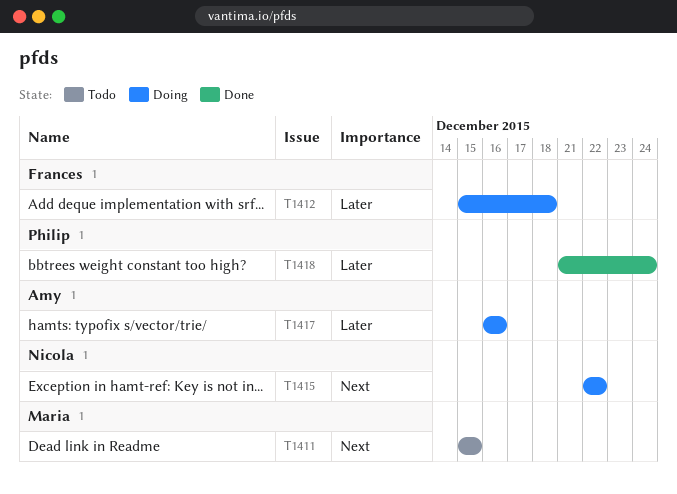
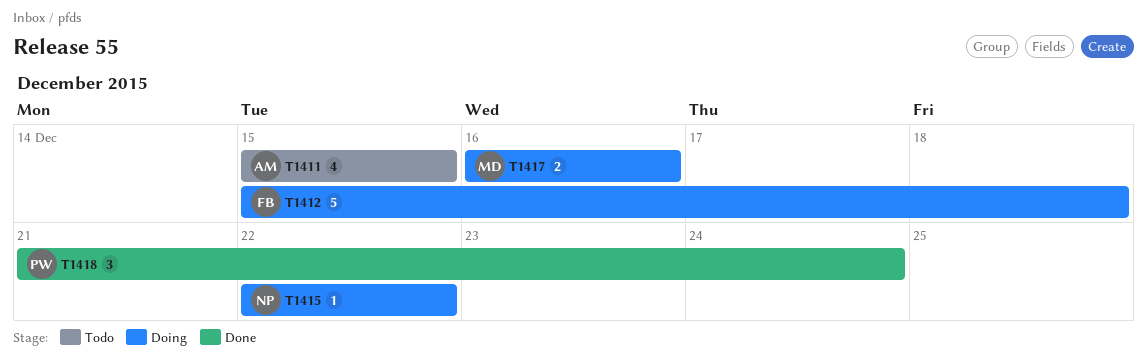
T1411, owner: Maria -> Amy
T1417, owner: Amy -> Maria

